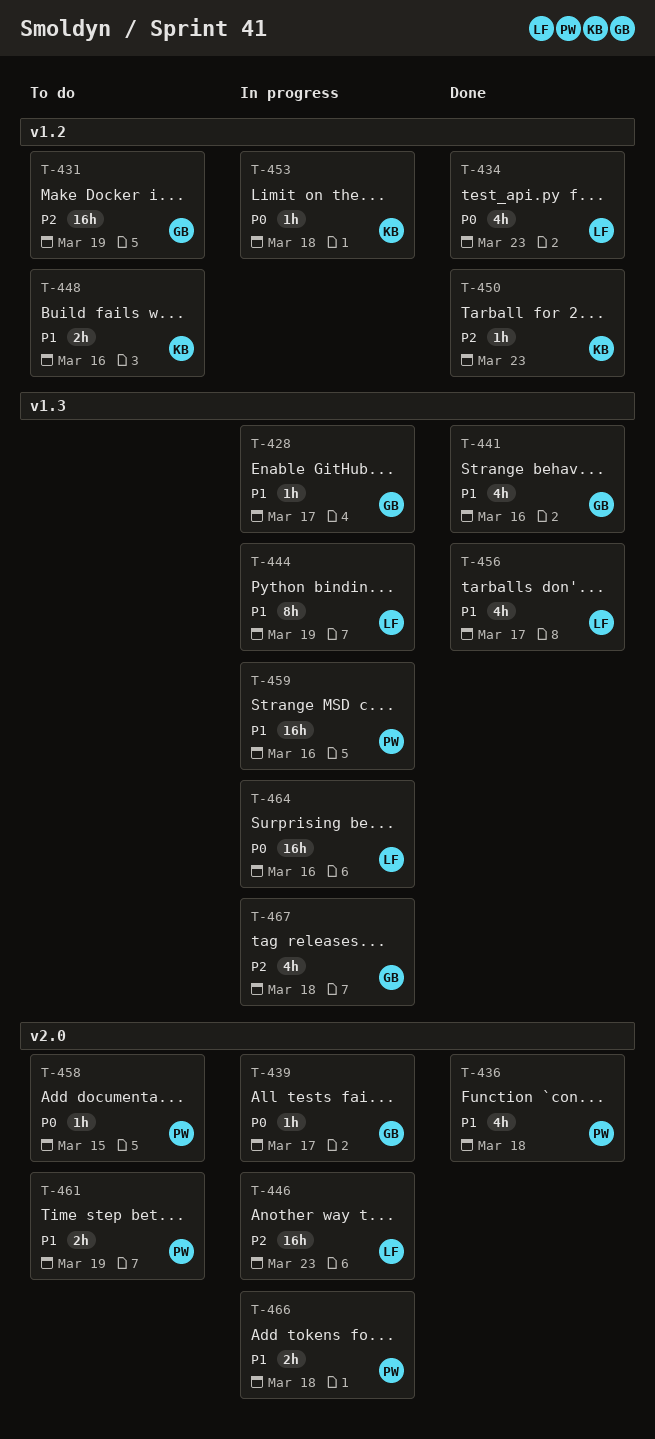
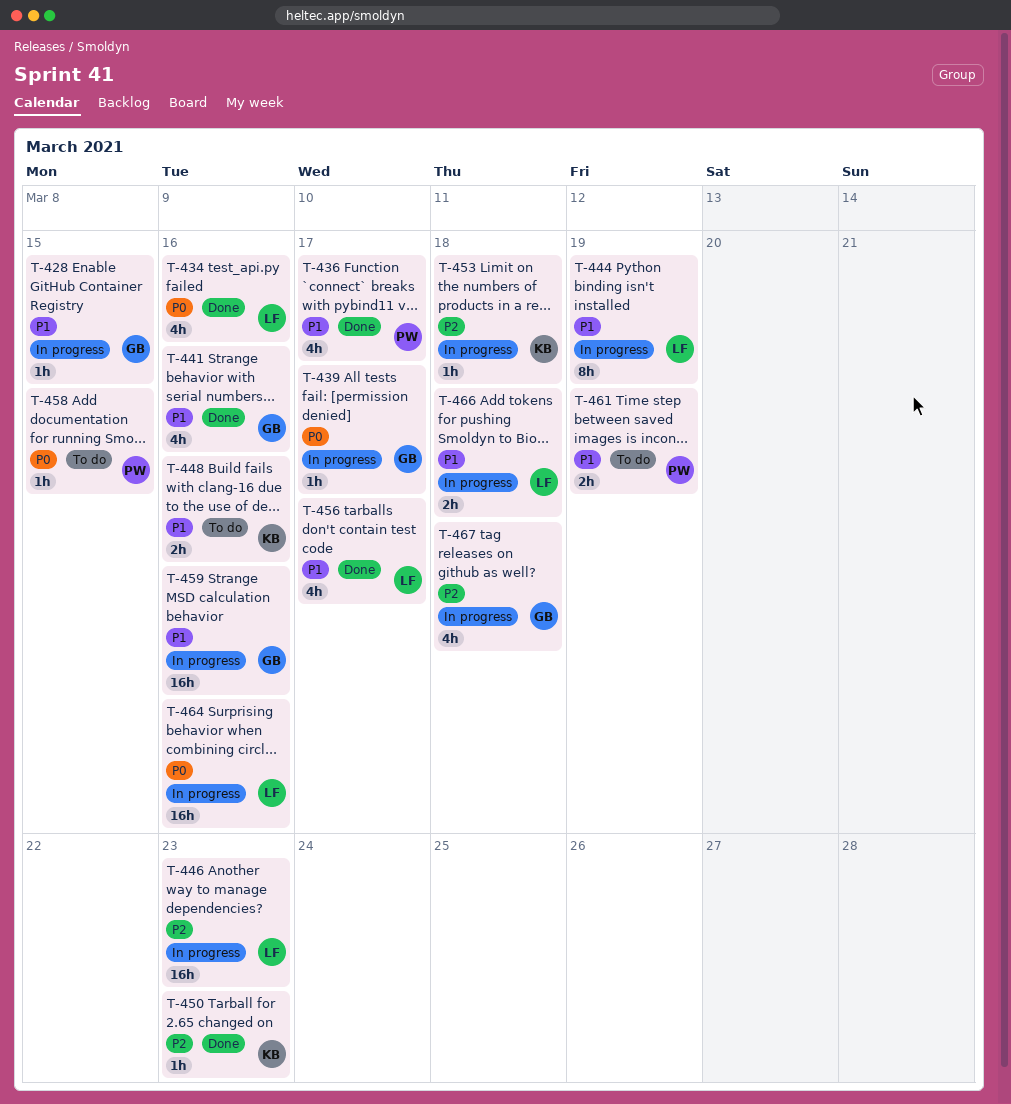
T-428, due: Mar 17 -> Mar 15
T-431: present -> none
T-434, due: Mar 23 -> Mar 16
T-436, due: Mar 18 -> Mar 17
T-453, priority: P0 -> P2
T-459, owner: PW -> GB
T-466, owner: PW -> LF

